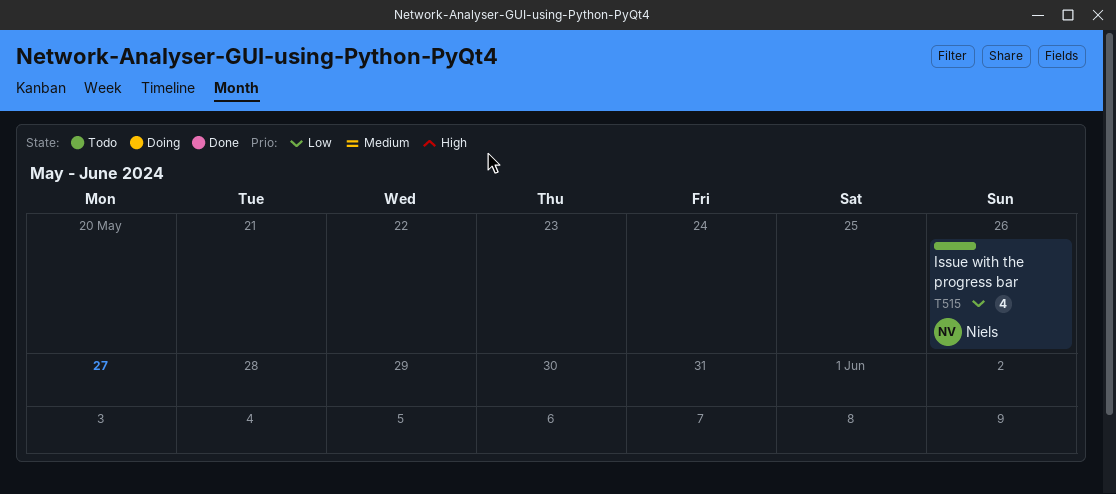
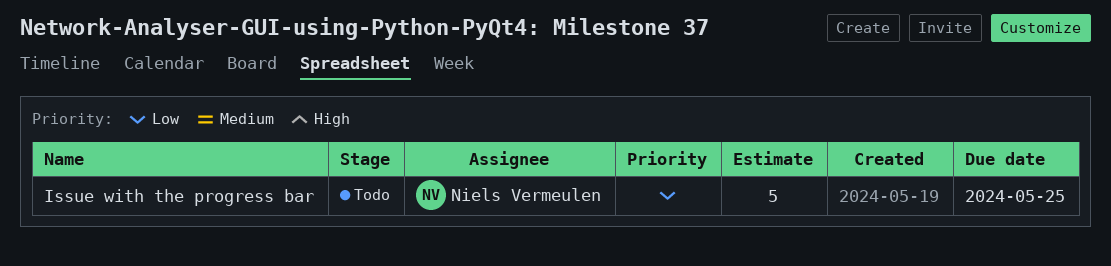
Issue with the progress bar, estimate: 4 -> 5
Issue with the progress bar, due: May 26 -> May 25

